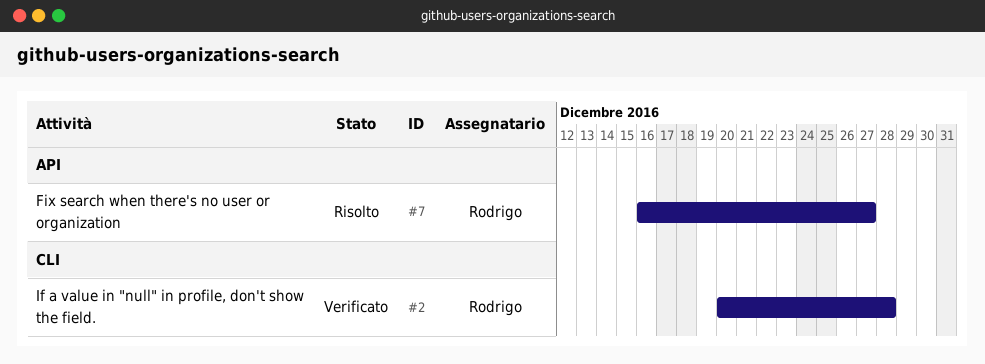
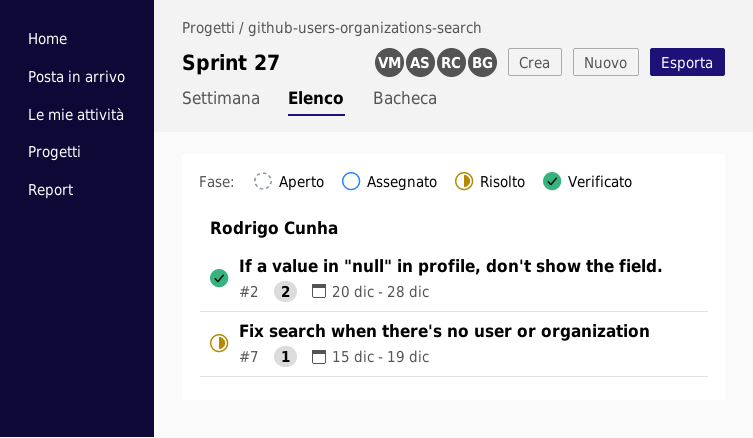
#7, start: Dec 16 -> Dec 15
#7, due: Dec 27 -> Dec 19

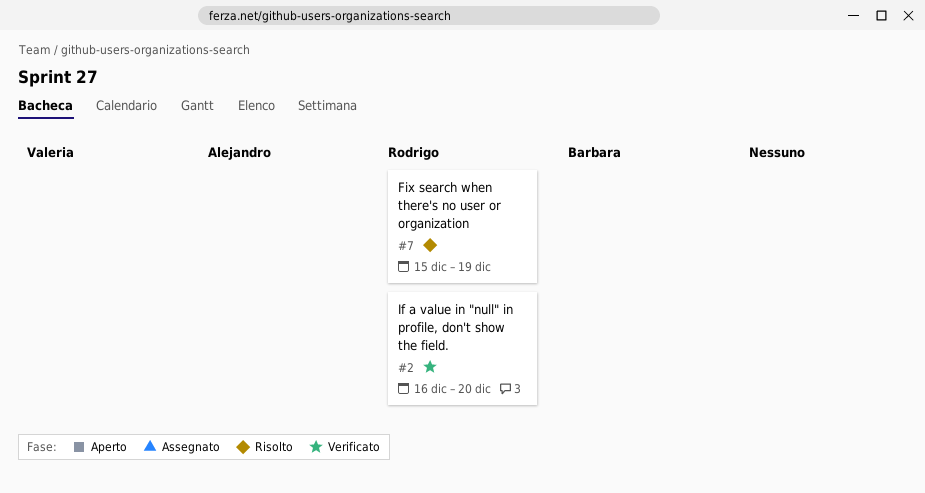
#2, start: Dec 20 -> Dec 16
#2, due: Dec 28 -> Dec 20

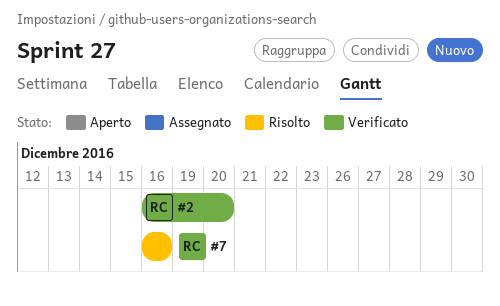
#7, start: Dec 15 -> Dec 16
#7, due: Dec 19 -> Dec 16

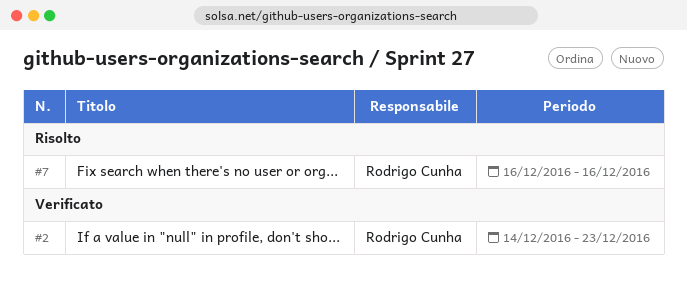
#2, start: Dec 16 -> Dec 14
#2, due: Dec 20 -> Dec 23

